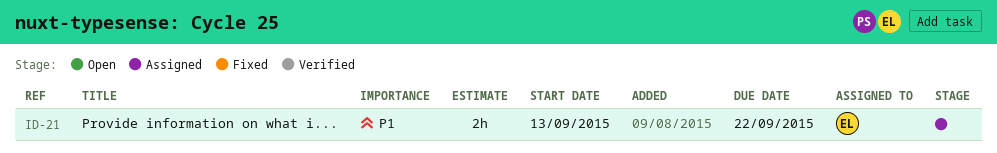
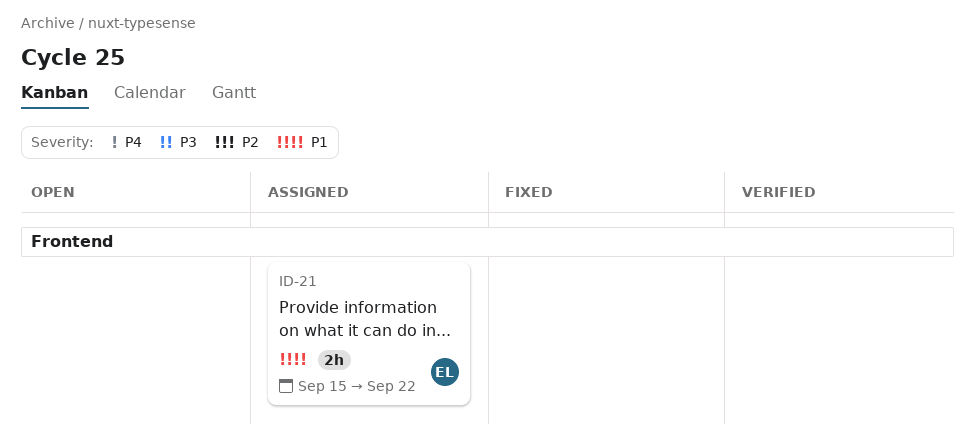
ID-21, start: Sep 13 -> Sep 15

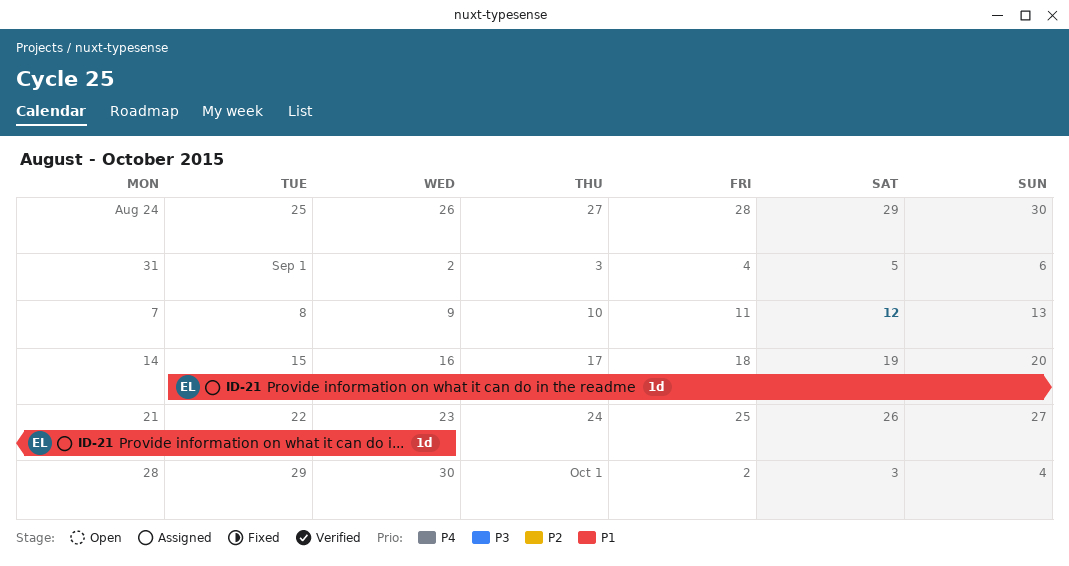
ID-21, estimate: 2h -> 1d
ID-21, due: Sep 22 -> Sep 23

